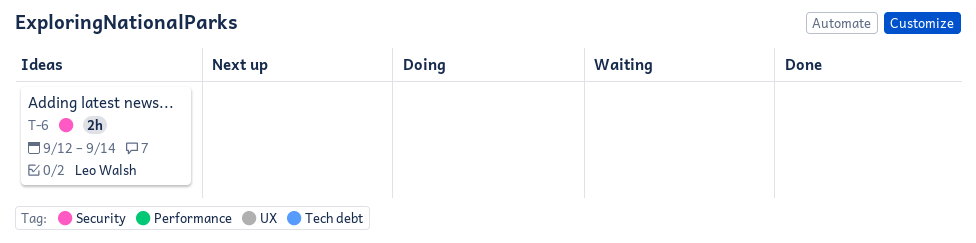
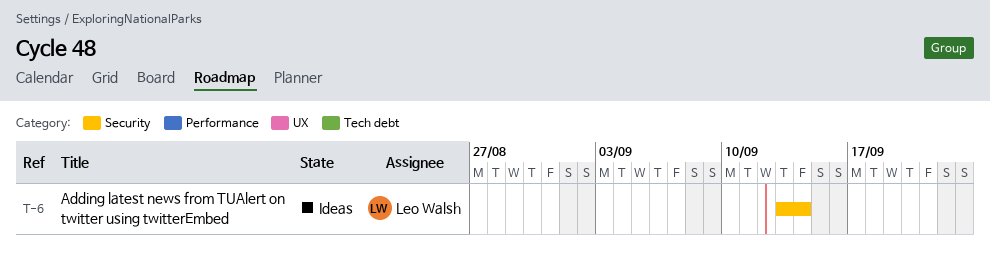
T-6, start: Sep 12 -> Sep 13

